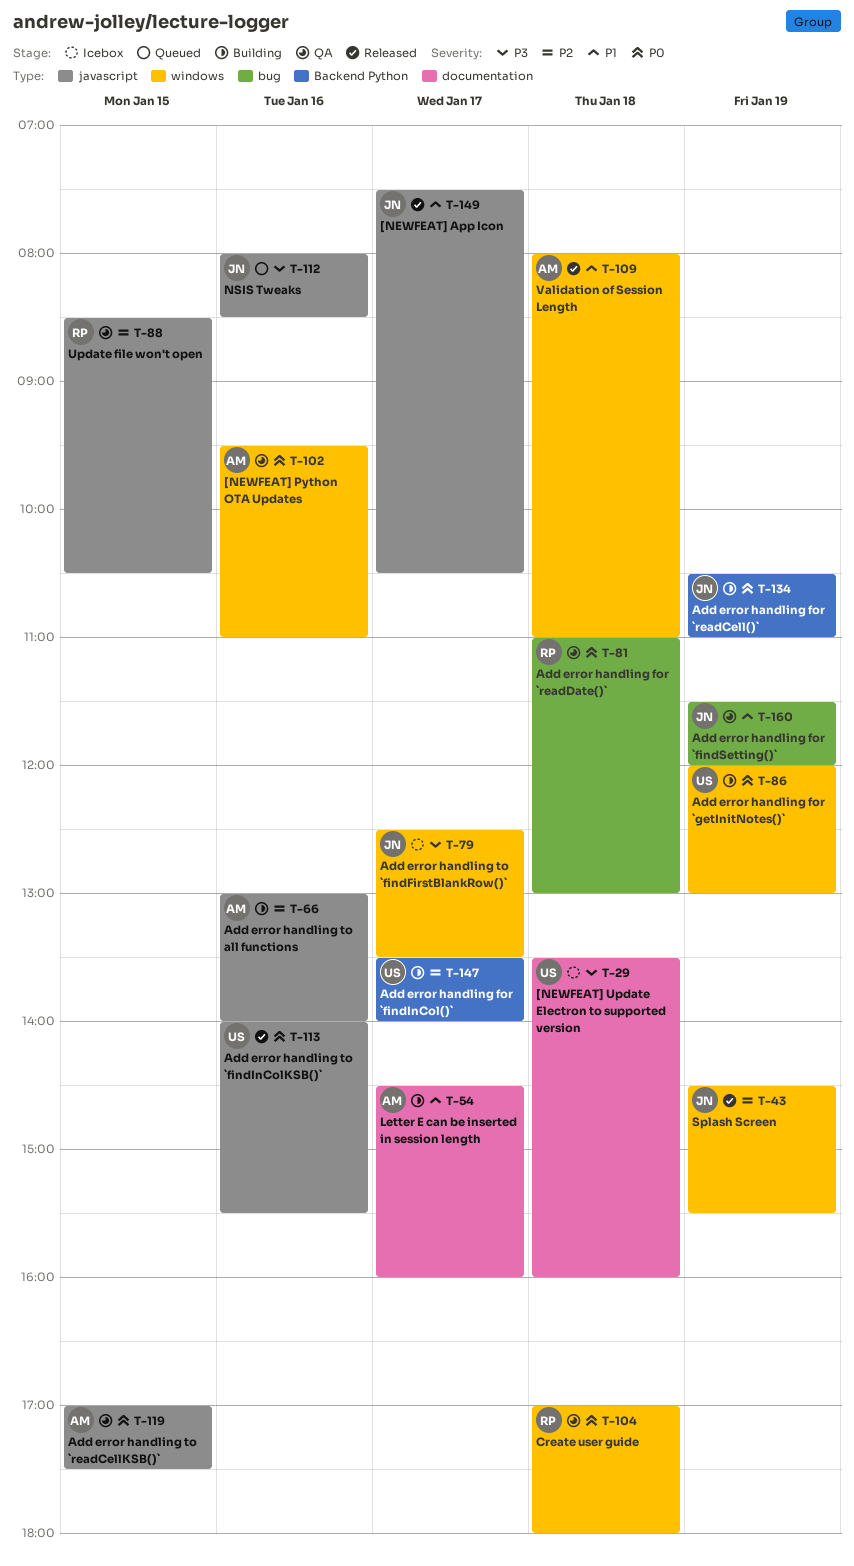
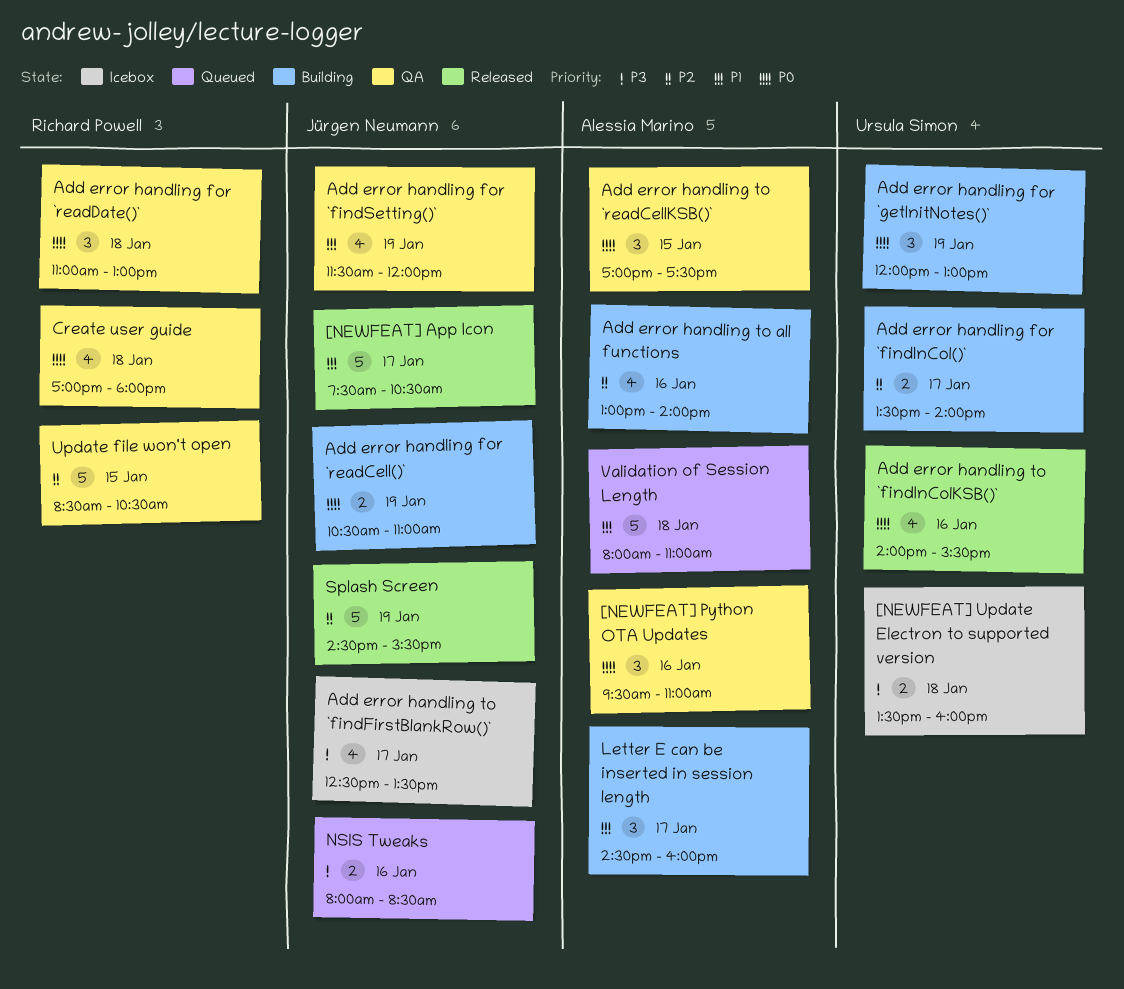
Validation of Session Length, status: Released -> Queued

